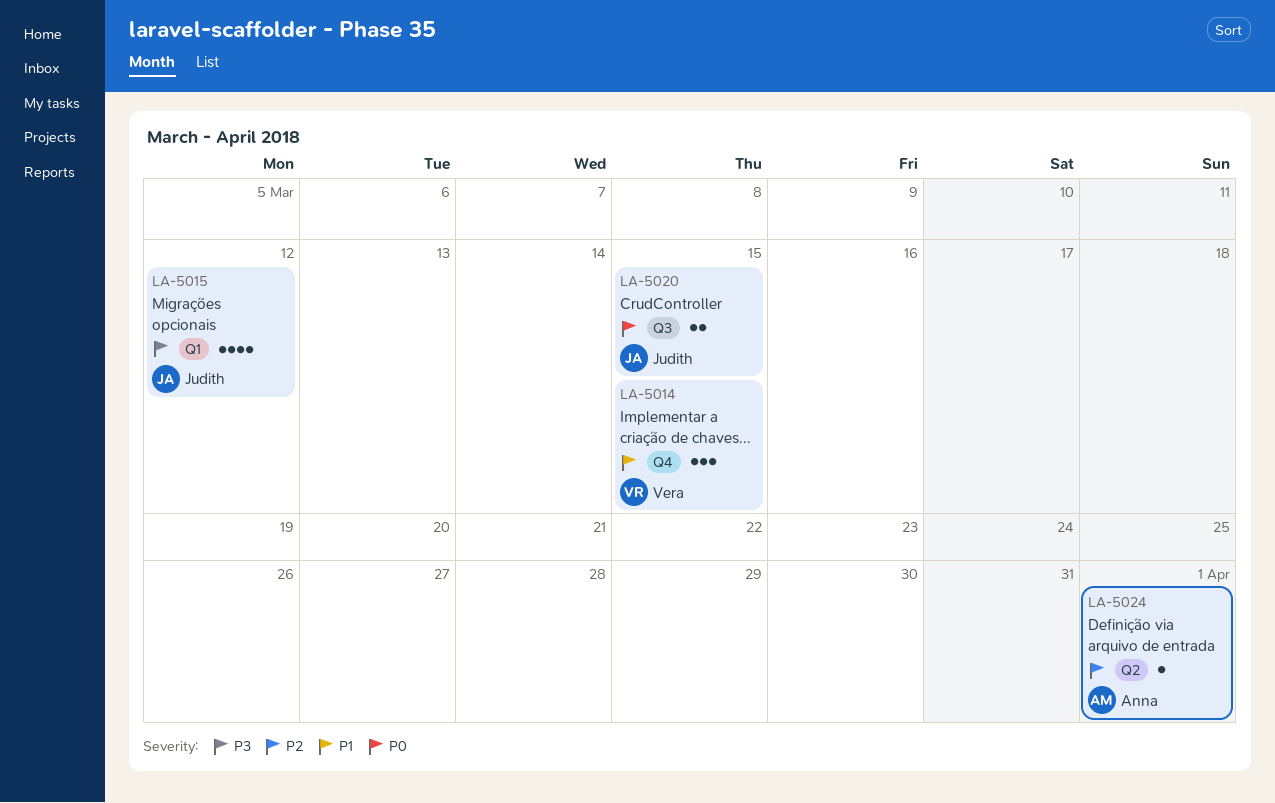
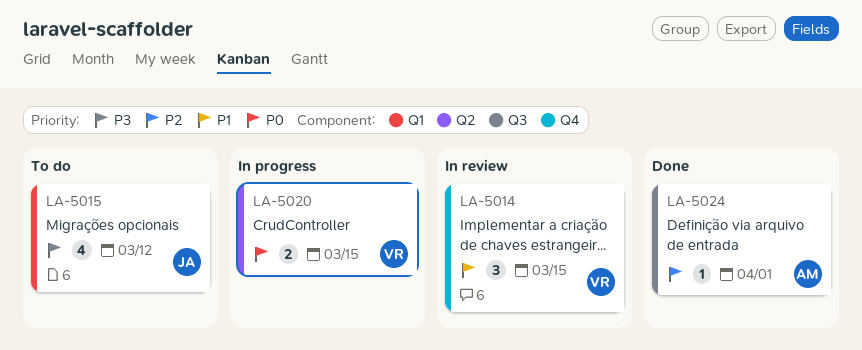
LA-5020, owner: Judith -> Vera
LA-5020, label: Q3 -> Q2
LA-5024, label: Q2 -> Q3

